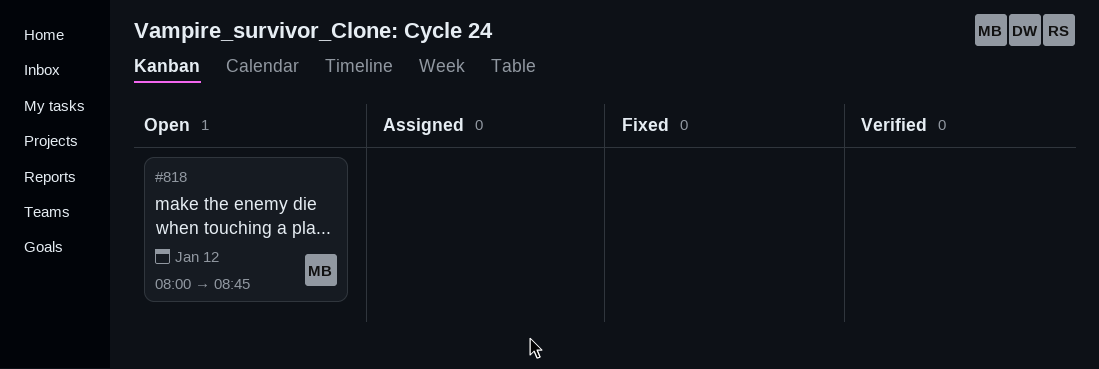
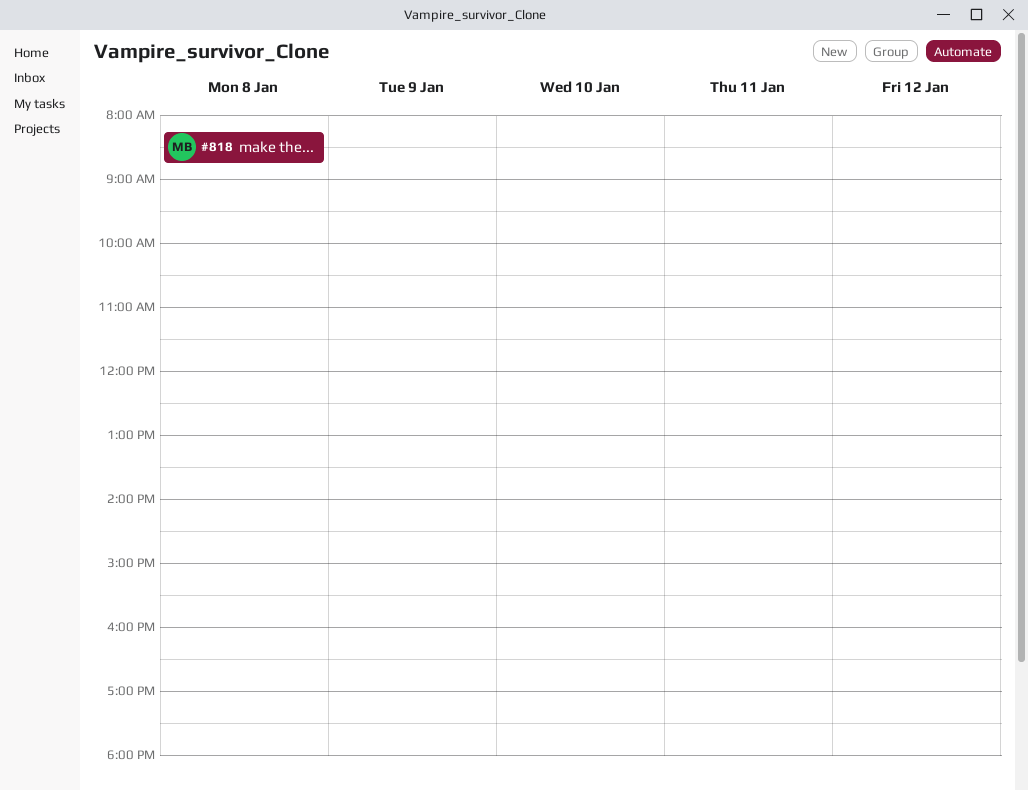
#818, day: Jan 12 -> Jan 8
#818, begins: 08:00 -> 08:15

